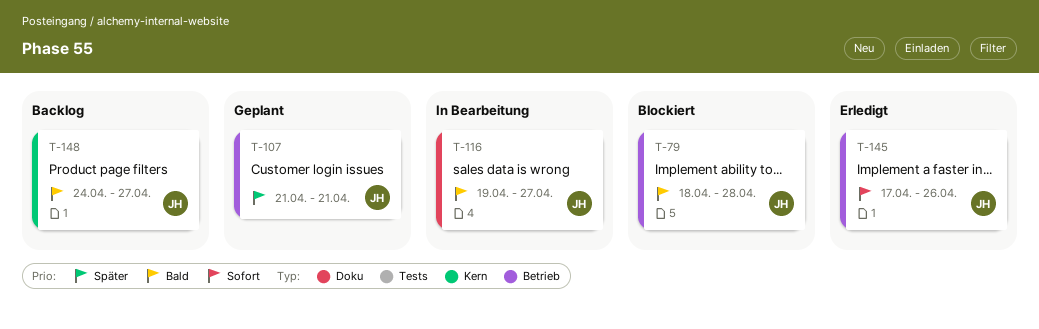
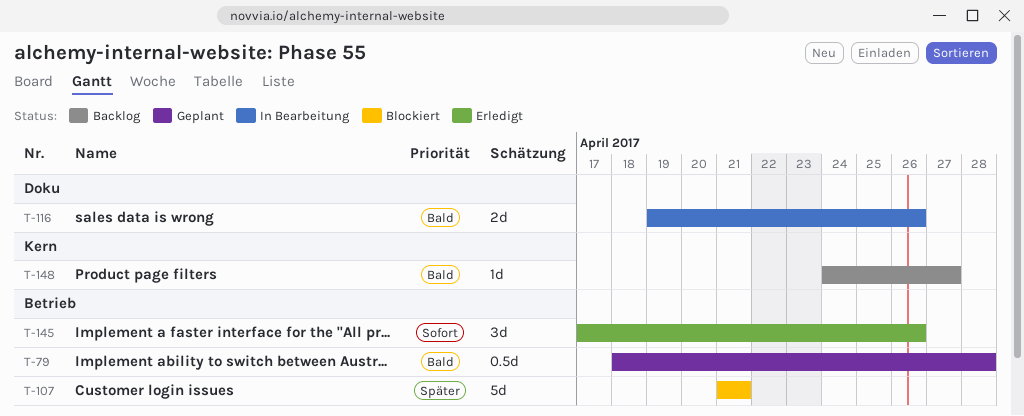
T-79, status: Blockiert -> Geplant
T-107, status: Geplant -> Blockiert
T-116, due: Apr 27 -> Apr 26

